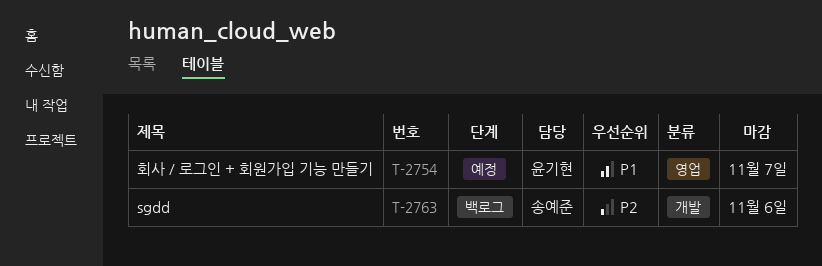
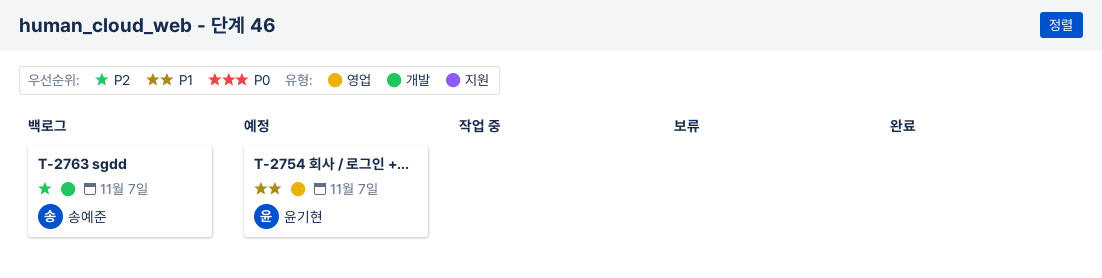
T-2763, due: Nov 6 -> Nov 7

